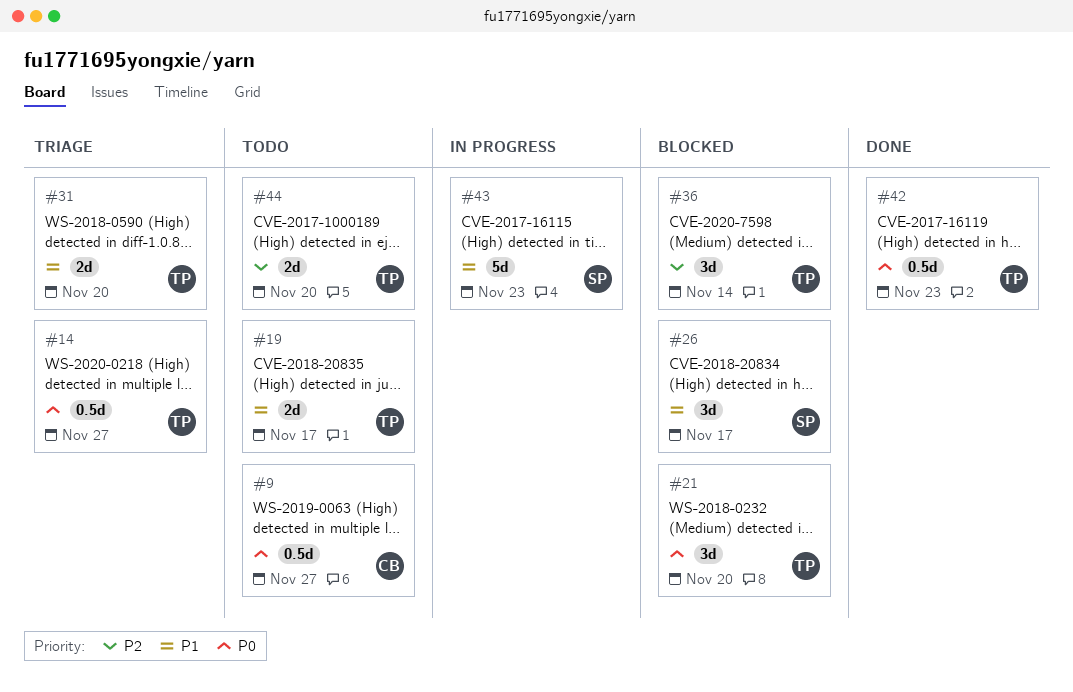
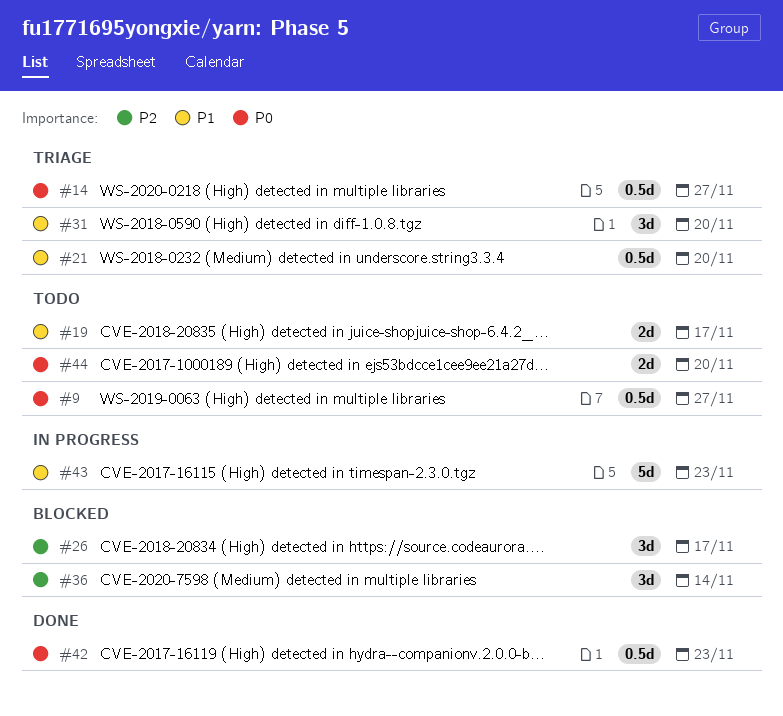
#21, status: Blocked -> Triage
#21, priority: P0 -> P1
#21, estimate: 3d -> 0.5d
#26, priority: P1 -> P2
#31, estimate: 2d -> 3d
#44, priority: P2 -> P0

